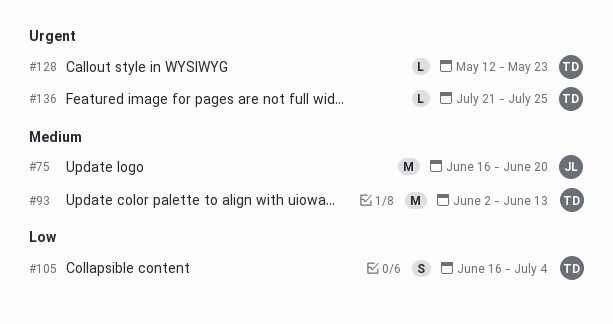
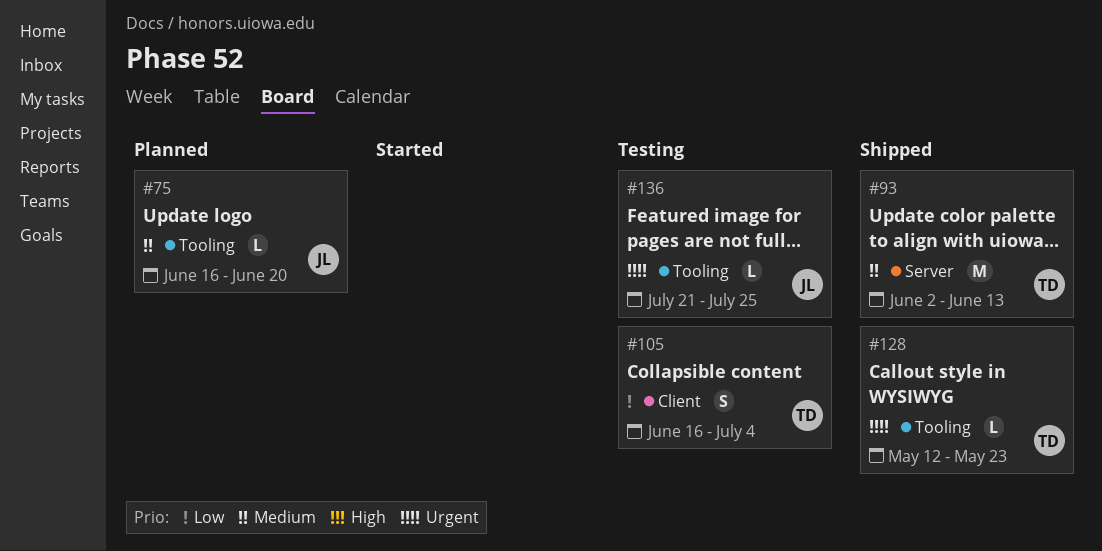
#75, estimate: M -> L
#136, owner: TD -> JL

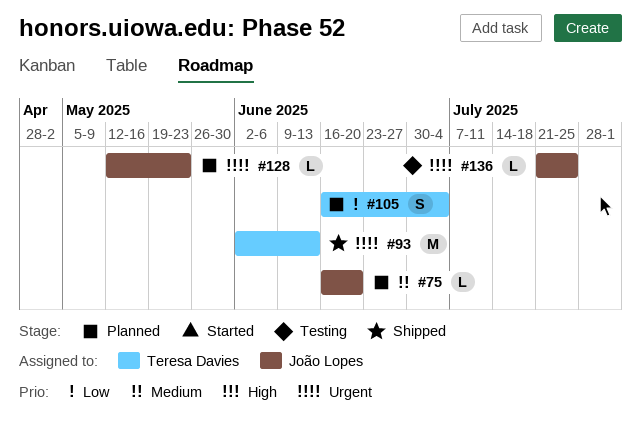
#93, priority: Medium -> Urgent
#105, status: Testing -> Planned
#128, status: Shipped -> Planned
#128, owner: Teresa Davies -> João Lopes

